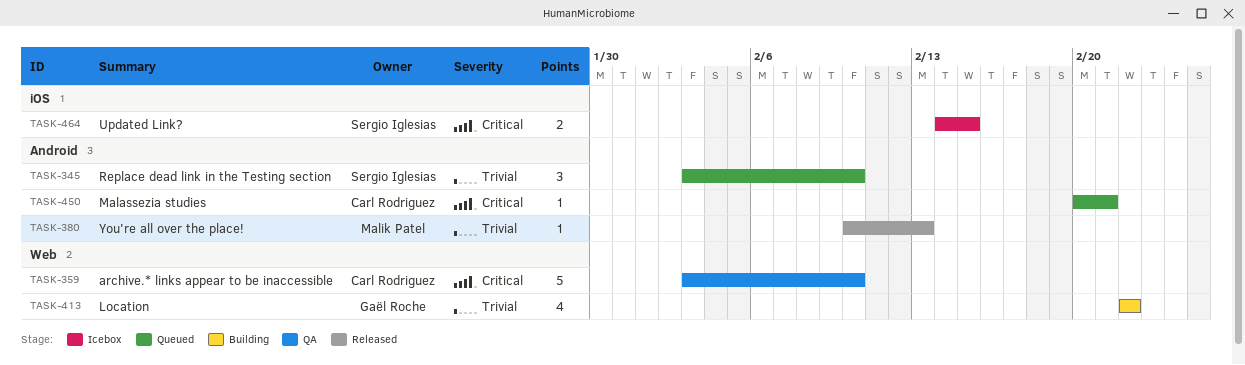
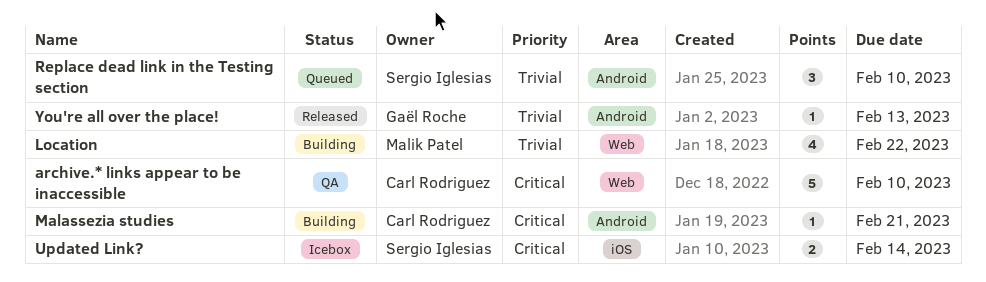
Location, owner: Gaël Roche -> Malik Patel
Malassezia studies, status: Queued -> Building
Updated Link?, due: Feb 15 -> Feb 14
You're all over the place!, owner: Malik Patel -> Gaël Roche

